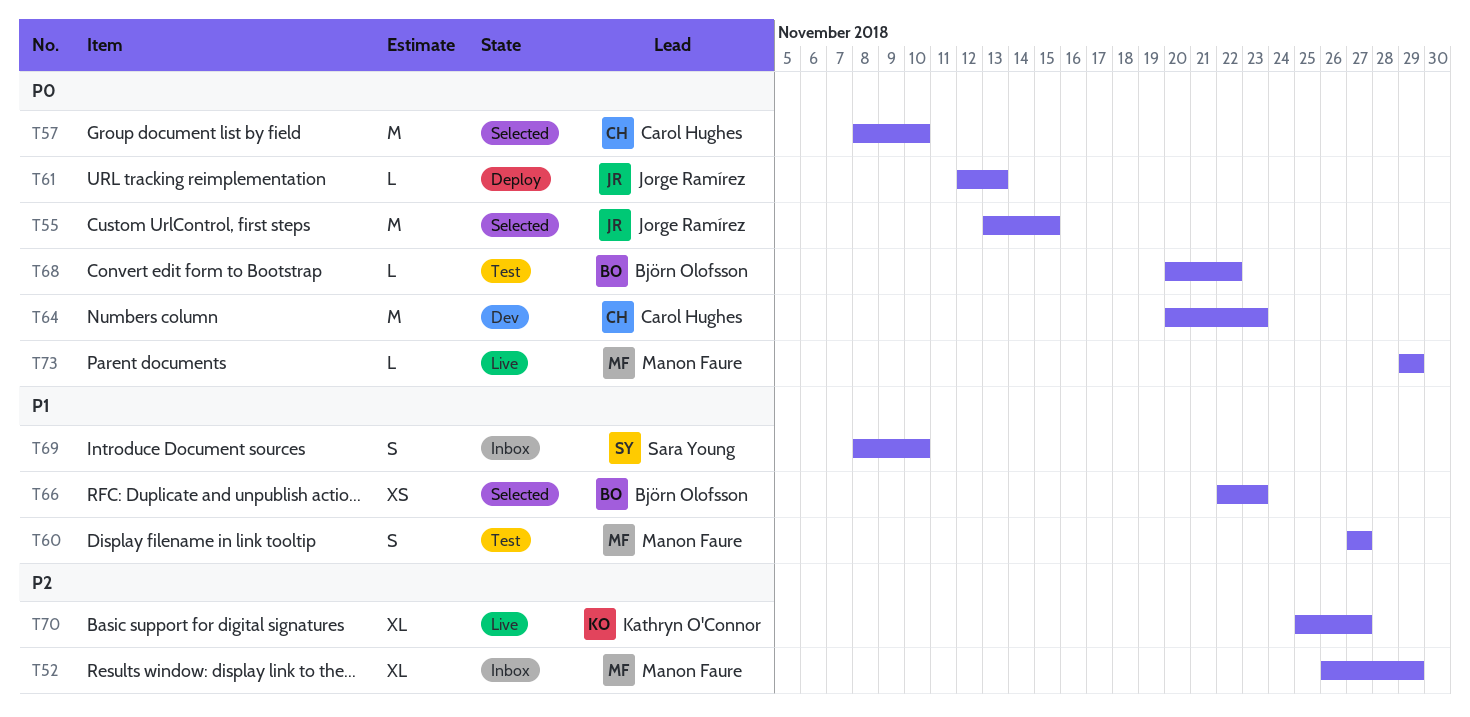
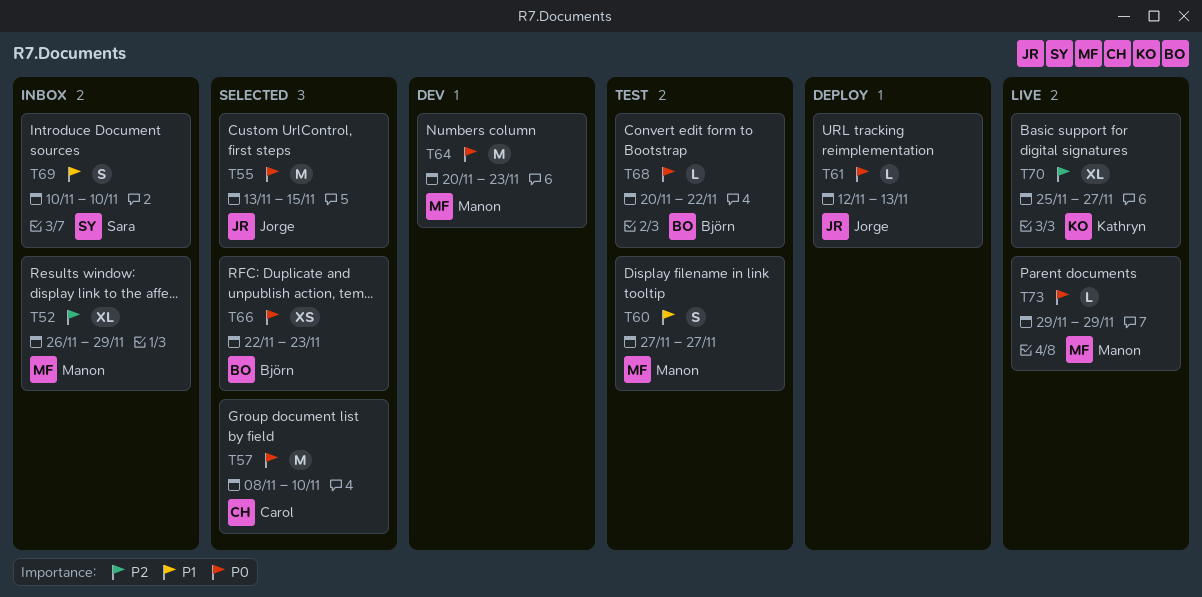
T64, owner: Carol Hughes -> Manon Faure
T66, priority: P1 -> P0
T69, start: Nov 8 -> Nov 10

